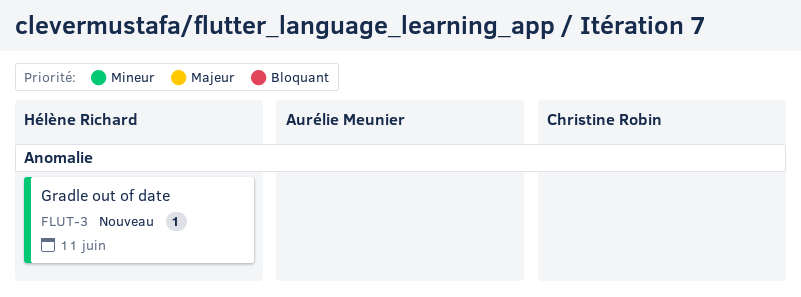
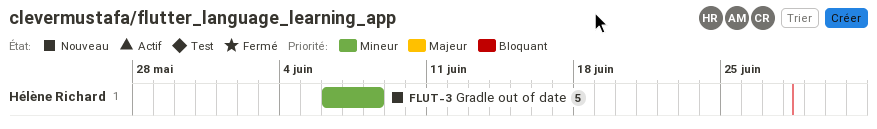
FLUT-3, estimate: 1 -> 5
FLUT-3, due: Jun 11 -> Jun 8

